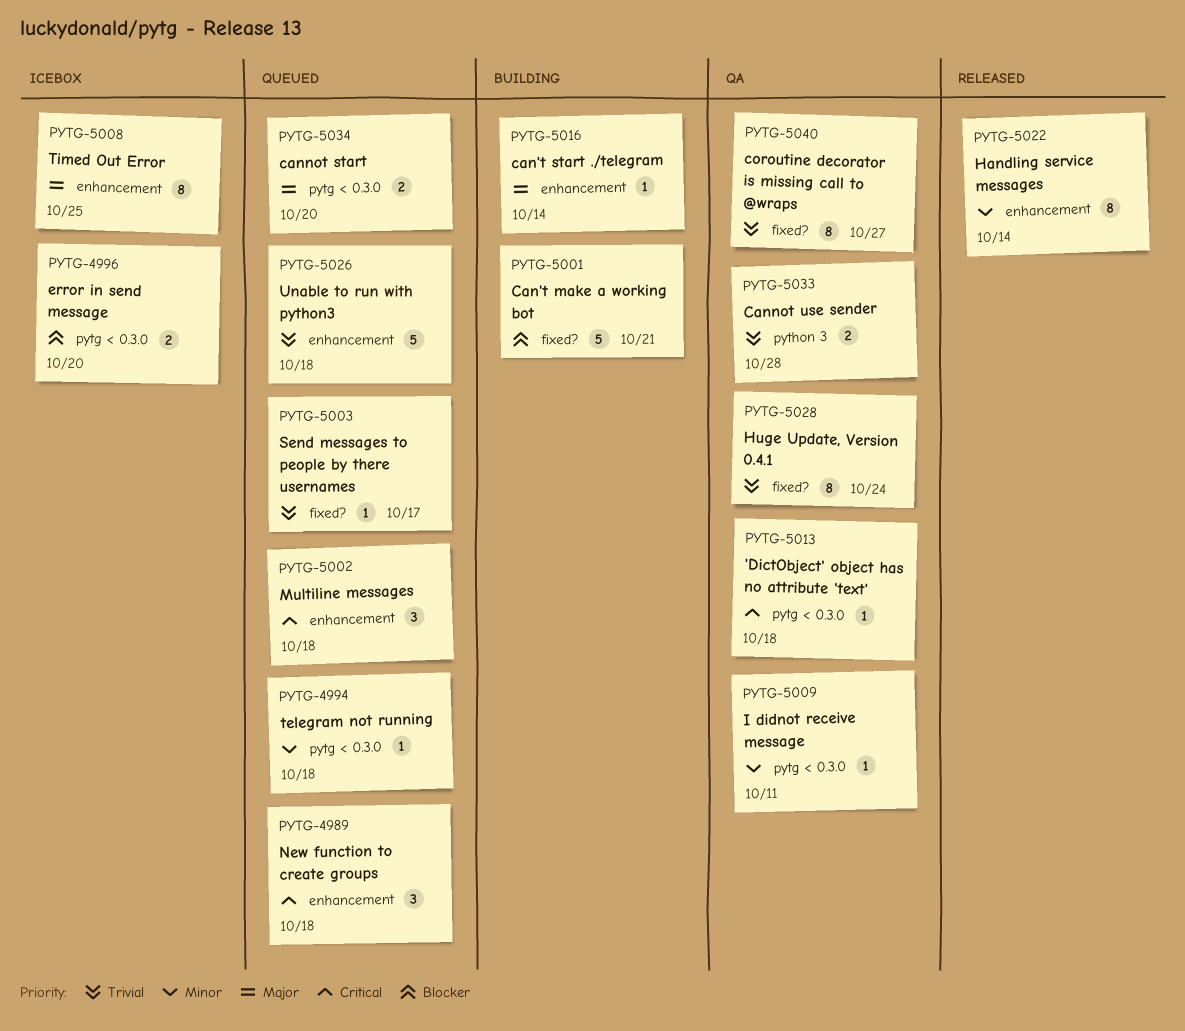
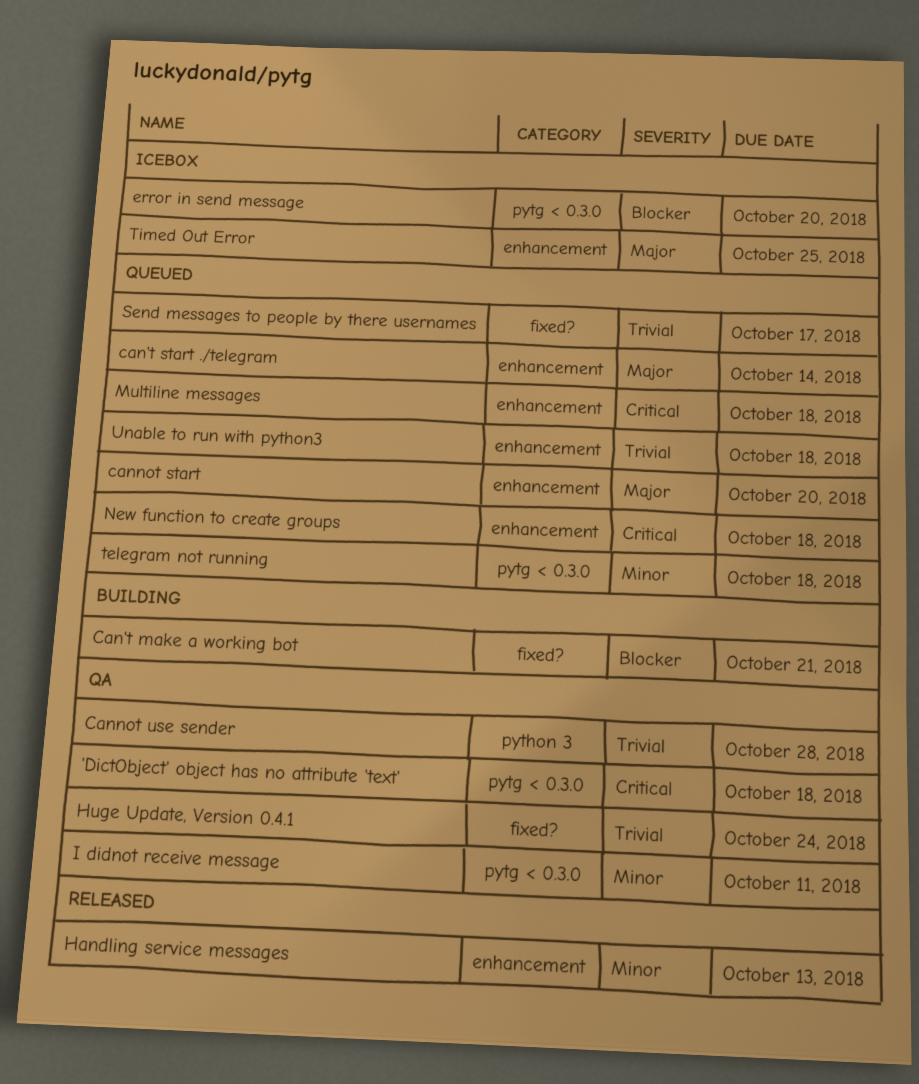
can't start ./telegram, status: Building -> Queued
cannot start, label: pytg < 0.3.0 -> enhancement
coroutine decorator is missing call to @wraps: present -> none
Handling service messages, due: Oct 14 -> Oct 13

